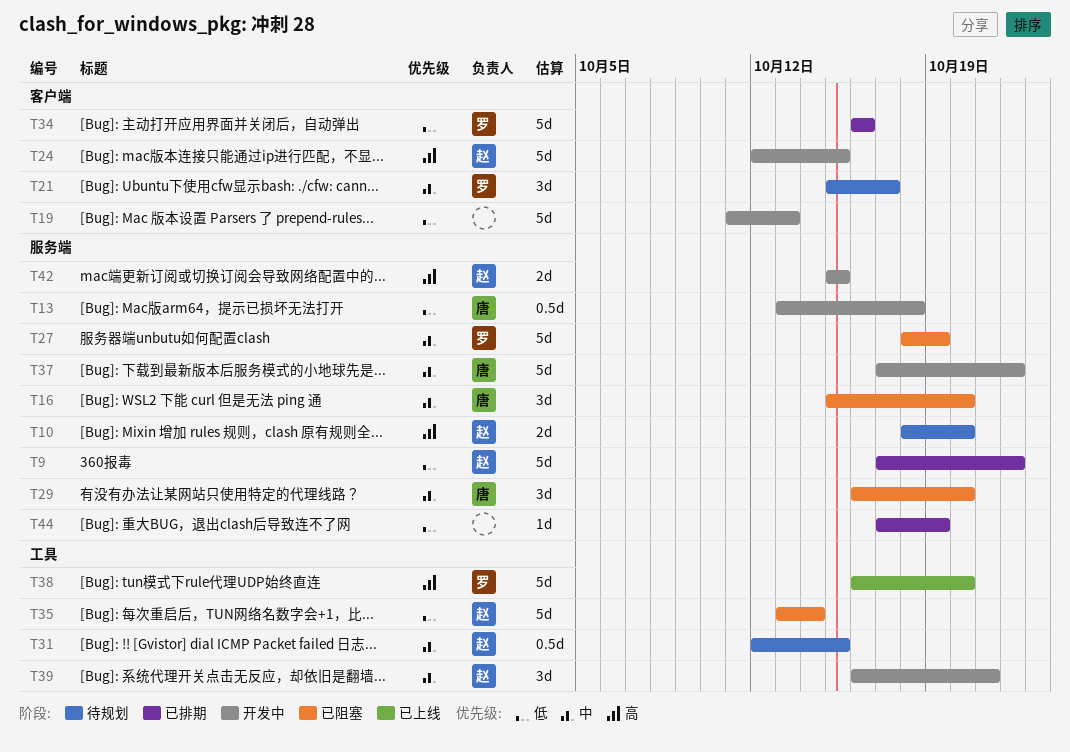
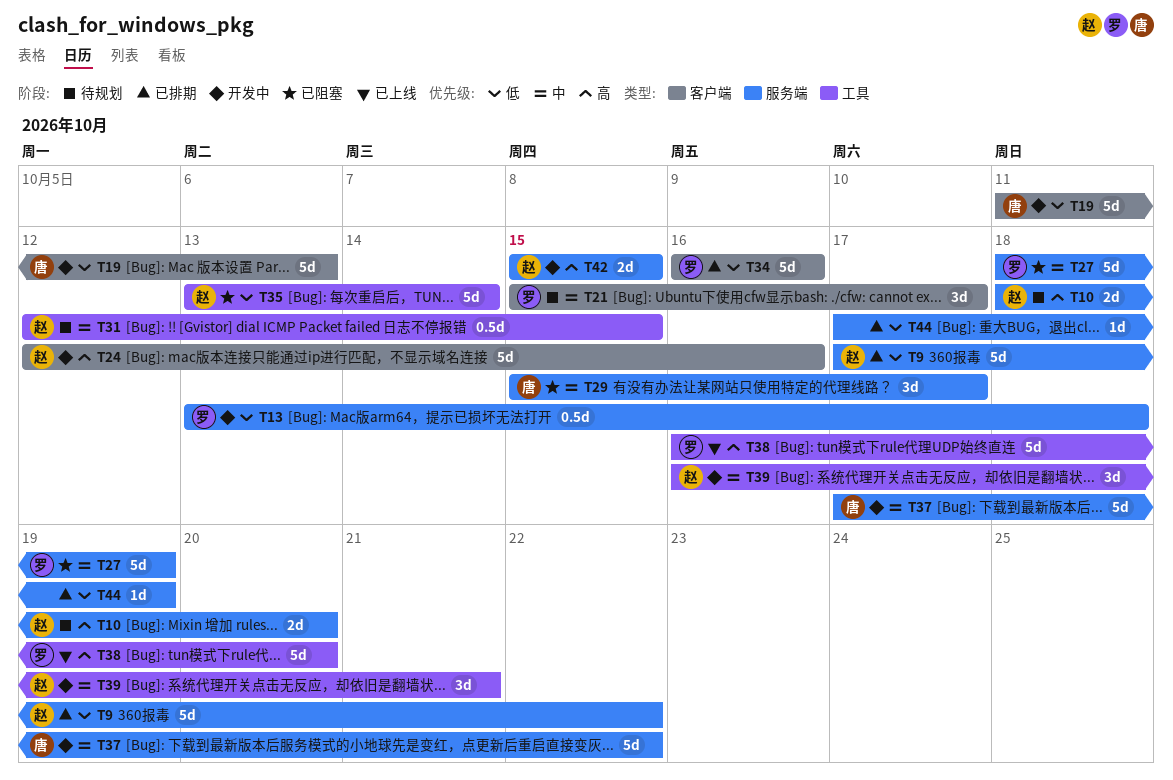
T13, owner: 唐 -> 罗
T16: present -> none
T19, owner: none -> 唐
T24, due: Oct 15 -> Oct 16
T29, start: Oct 16 -> Oct 15
T29, due: Oct 20 -> Oct 17

